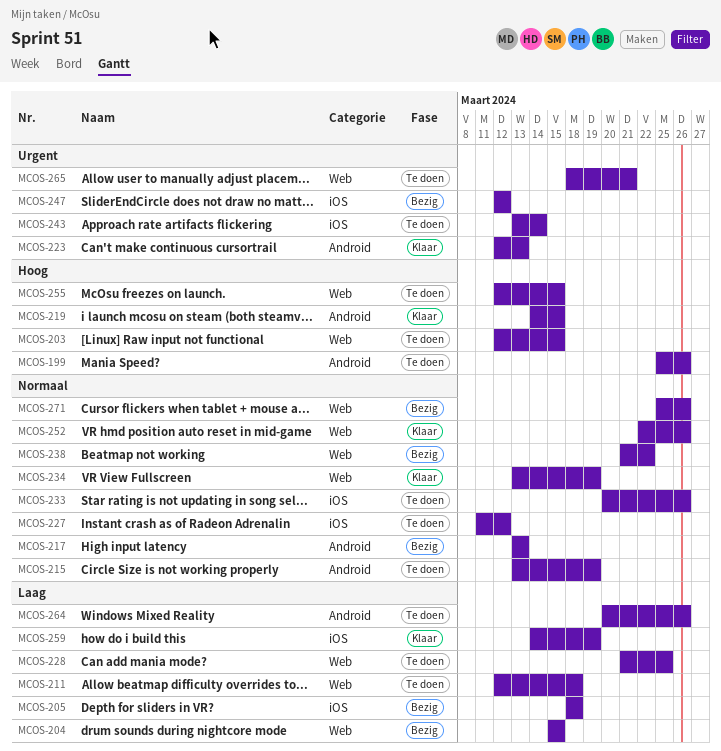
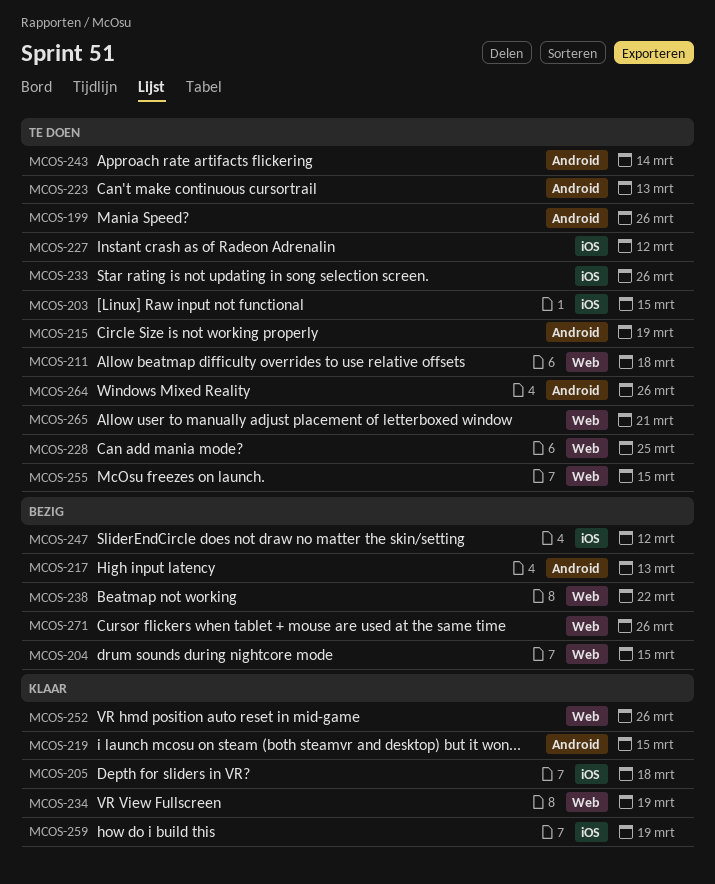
MCOS-203, label: Web -> iOS
MCOS-205, status: Bezig -> Klaar
MCOS-223, status: Klaar -> Te doen
MCOS-243, label: iOS -> Android

